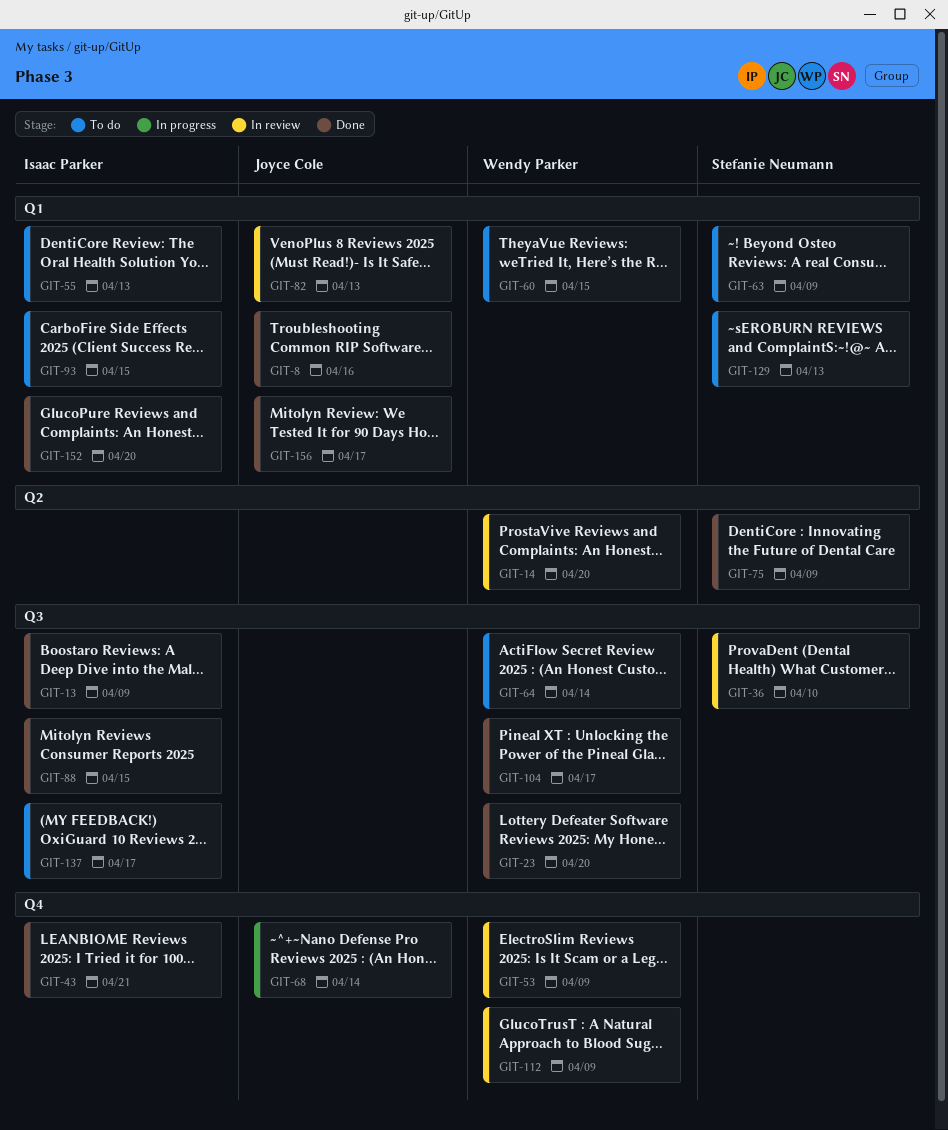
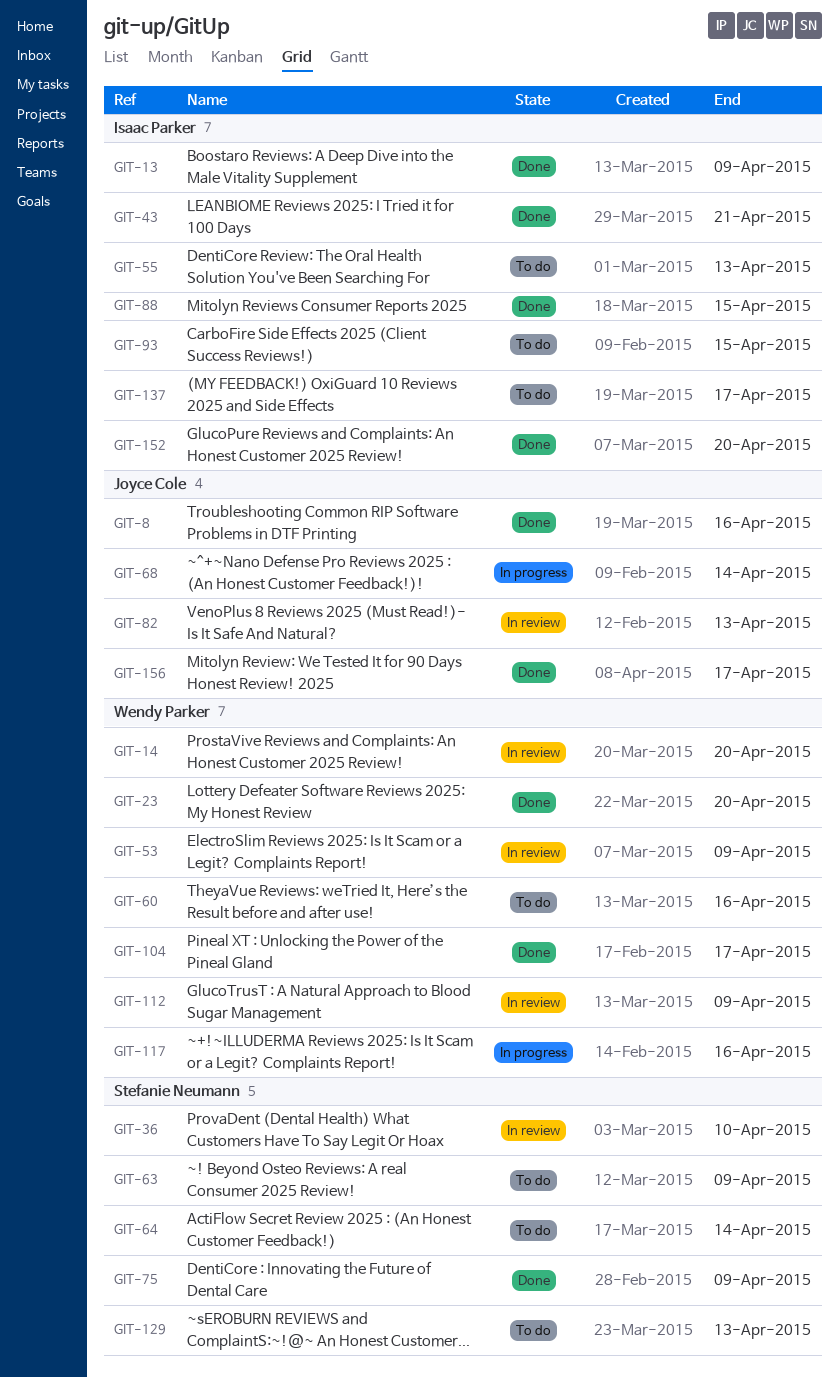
GIT-60, due: Apr 15 -> Apr 16
GIT-64, owner: Wendy Parker -> Stefanie Neumann
GIT-117: none -> present

